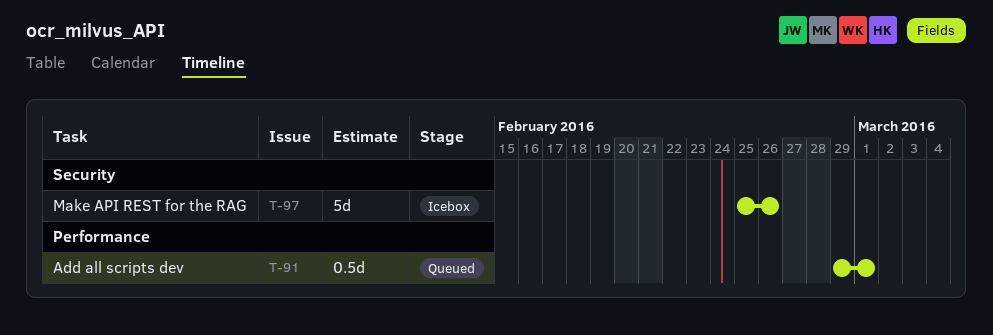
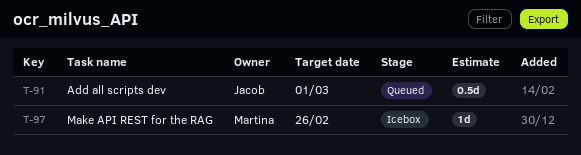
T-97, estimate: 5d -> 1d

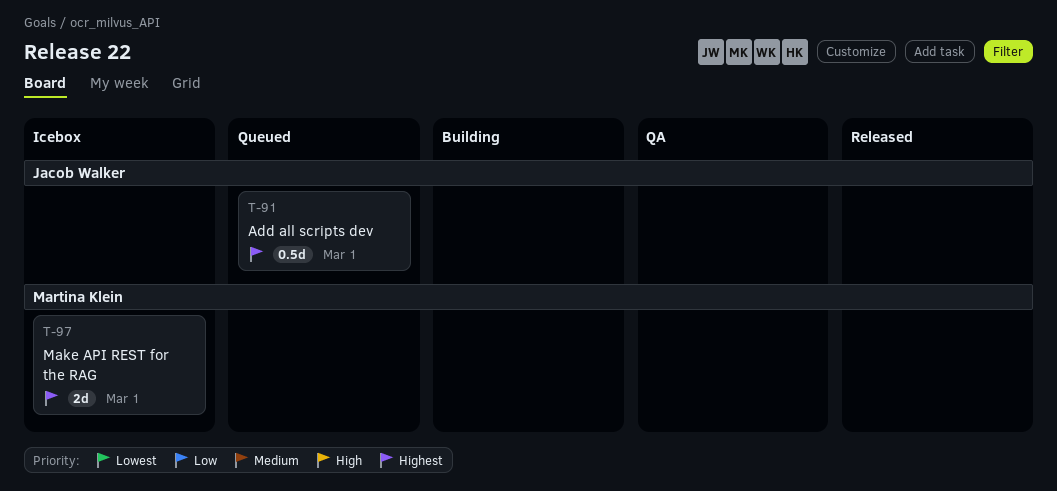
T-97, estimate: 1d -> 2d
T-97, due: Feb 26 -> Mar 1

